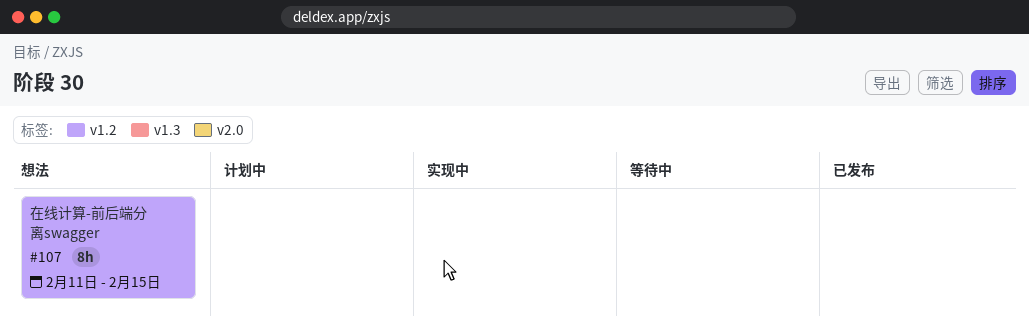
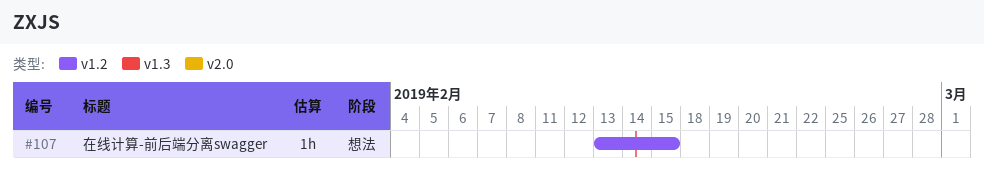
#107, estimate: 8h -> 1h
#107, start: Feb 11 -> Feb 13

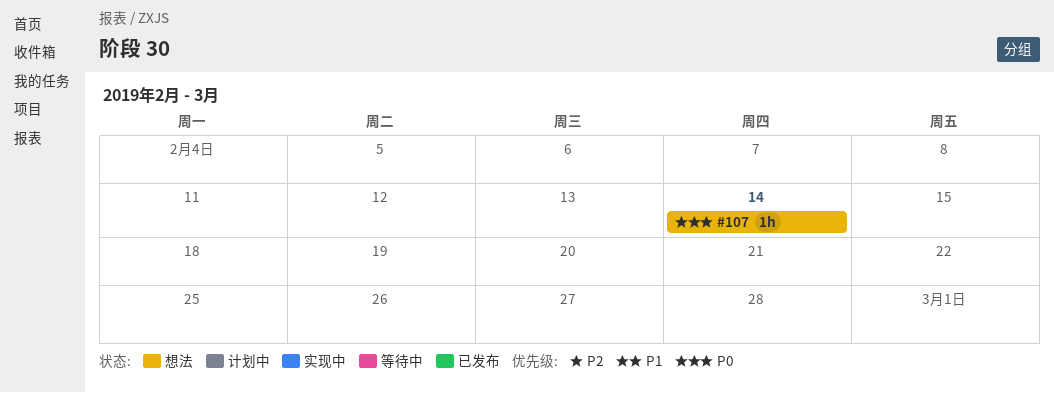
#107, start: Feb 13 -> Feb 14
#107, due: Feb 15 -> Feb 14

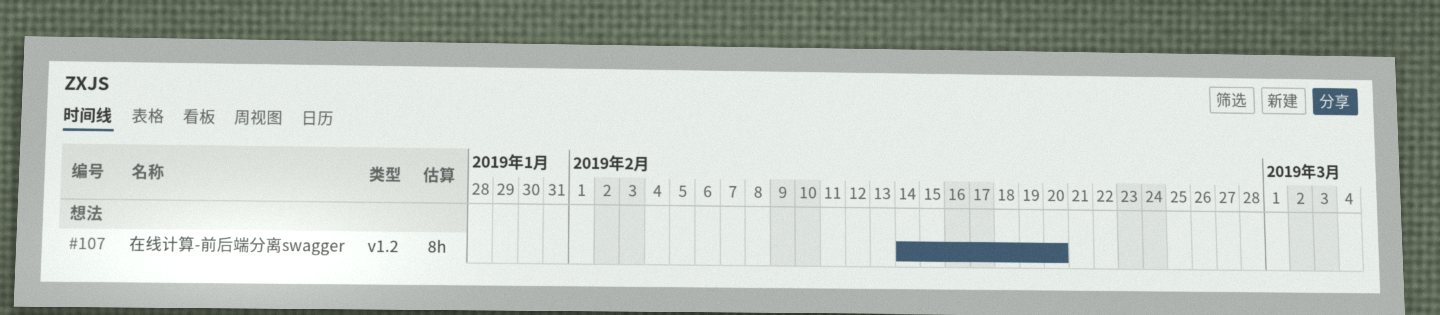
#107, estimate: 1h -> 8h
#107, due: Feb 14 -> Feb 20

